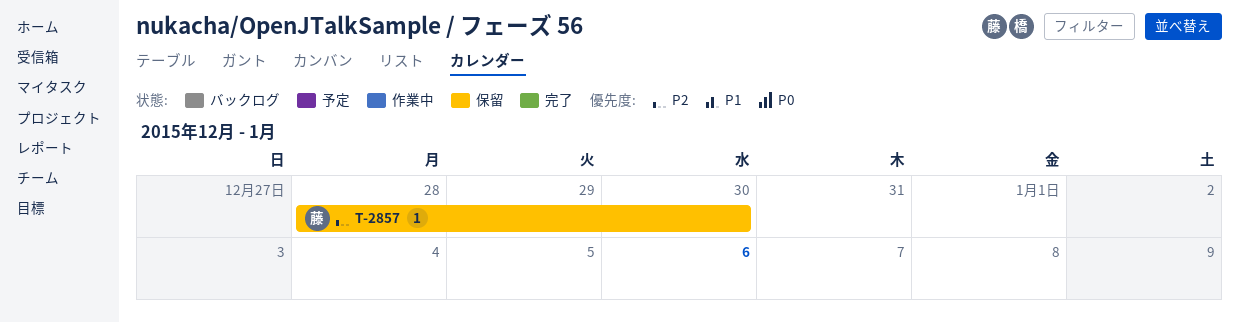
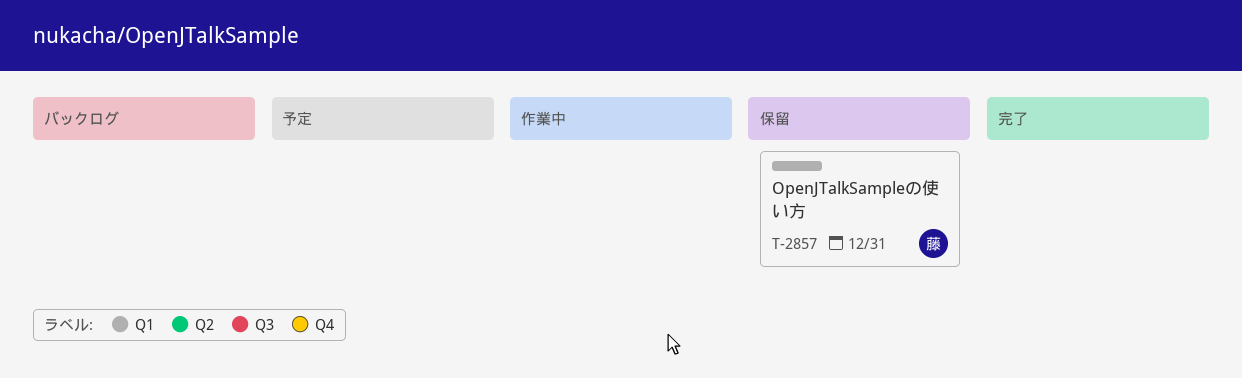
T-2857, due: Dec 30 -> Dec 31

